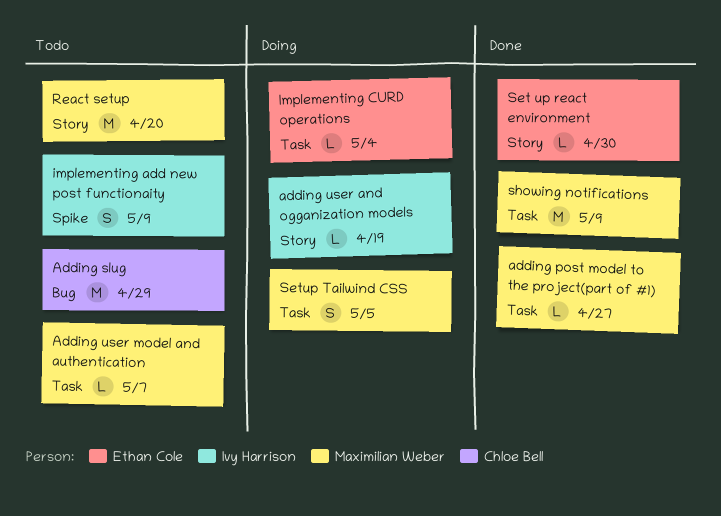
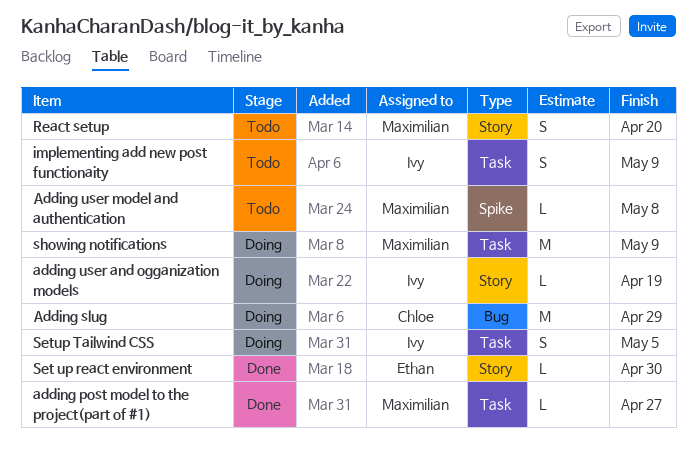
Adding slug, status: Todo -> Doing
Adding user model and authentication, label: Task -> Spike
Adding user model and authentication, due: May 7 -> May 8
implementing add new post functionaity, label: Spike -> Task
Implementing CURD operations: present -> none
React setup, estimate: M -> S
Setup Tailwind CSS, owner: Maximilian Weber -> Ivy Harrison
showing notifications, status: Done -> Doing

